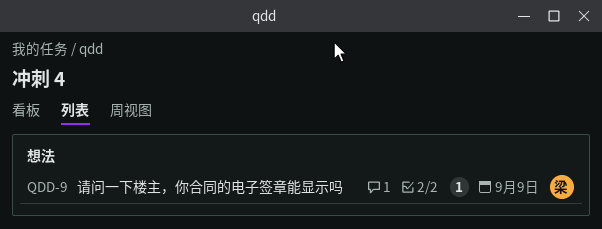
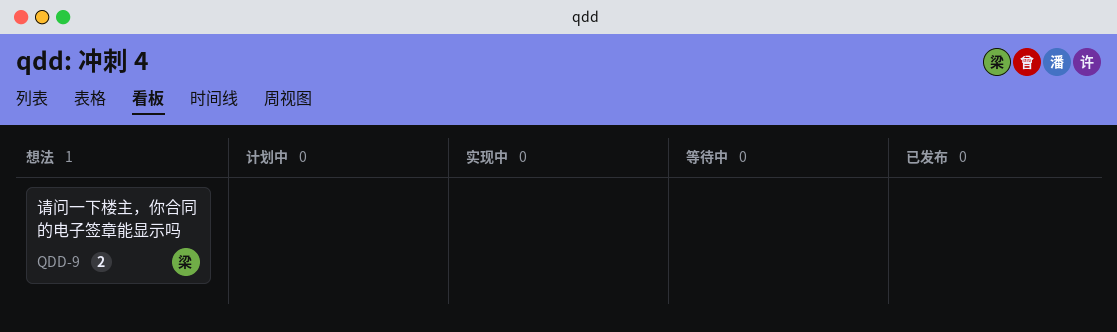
QDD-9, estimate: 1 -> 2

